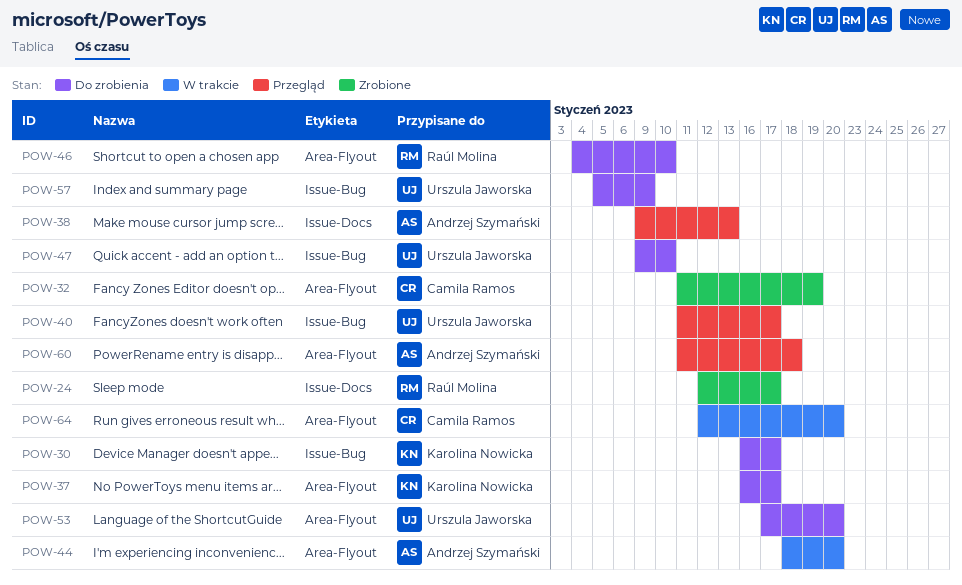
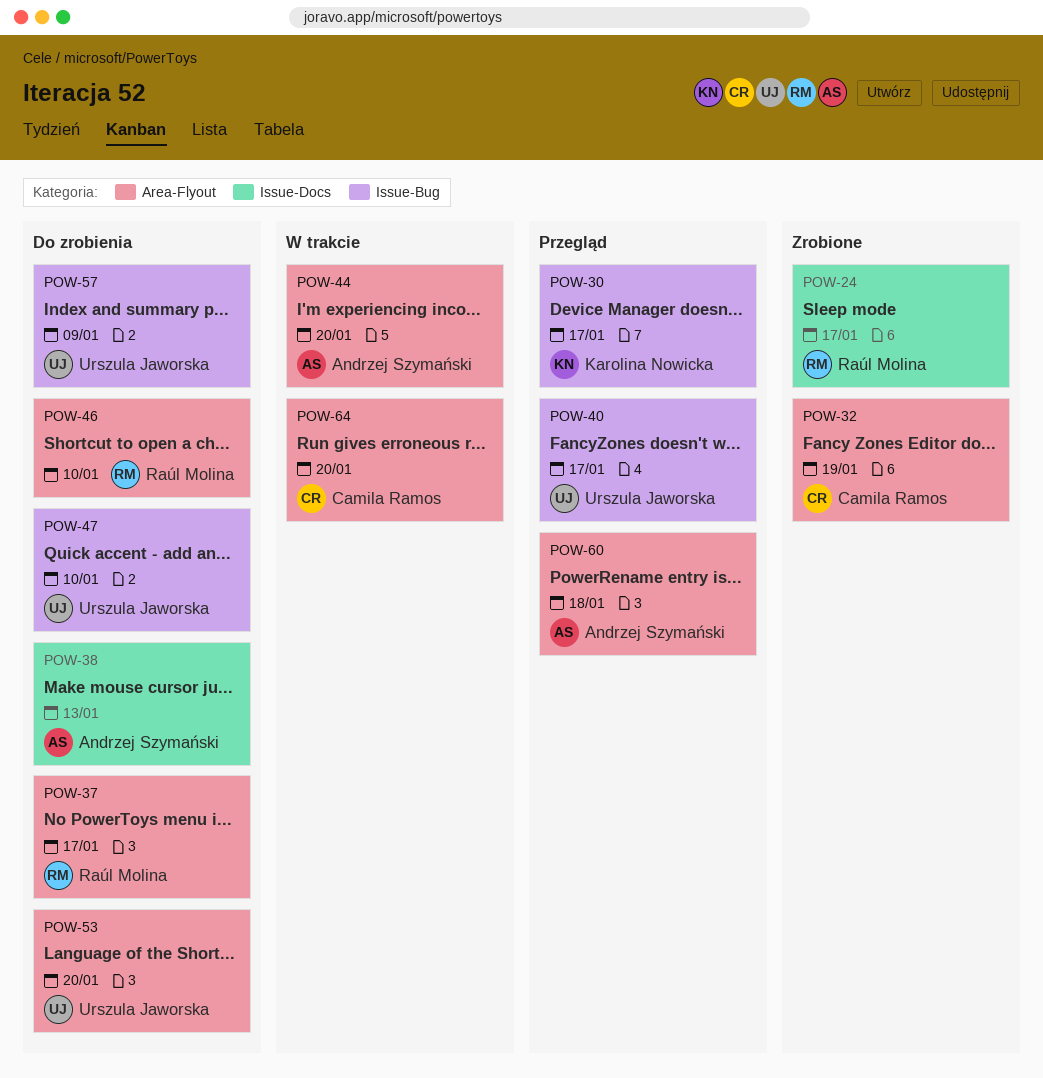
POW-30, status: Do zrobienia -> Przegląd
POW-37, owner: Karolina Nowicka -> Raúl Molina
POW-38, status: Przegląd -> Do zrobienia

